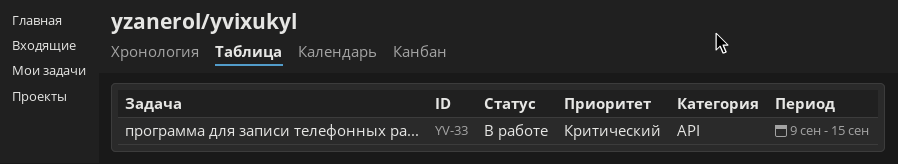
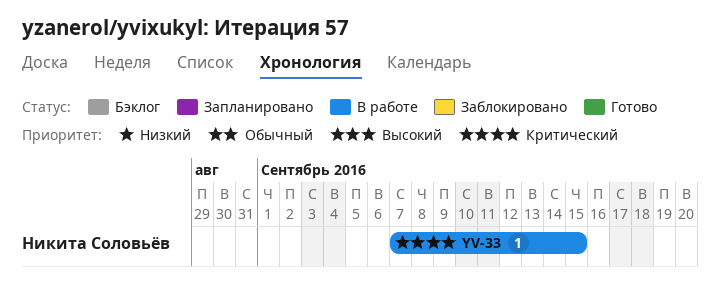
YV-33, start: Sep 9 -> Sep 7

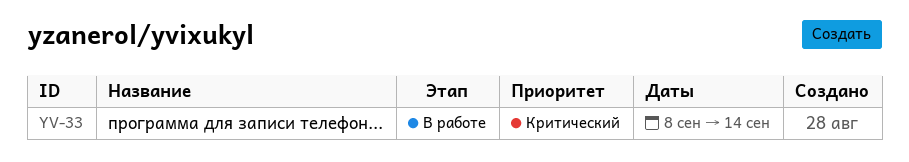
YV-33, start: Sep 7 -> Sep 8
YV-33, due: Sep 15 -> Sep 14

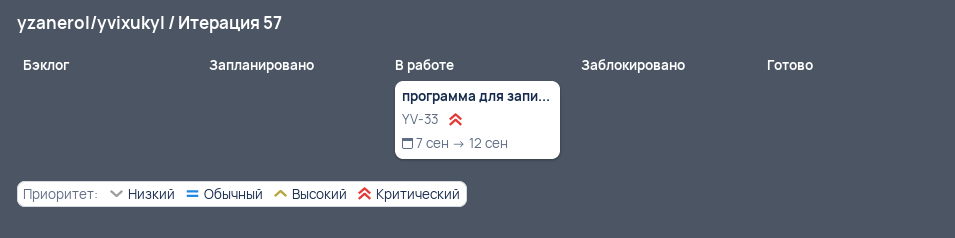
YV-33, start: Sep 8 -> Sep 7
YV-33, due: Sep 14 -> Sep 12

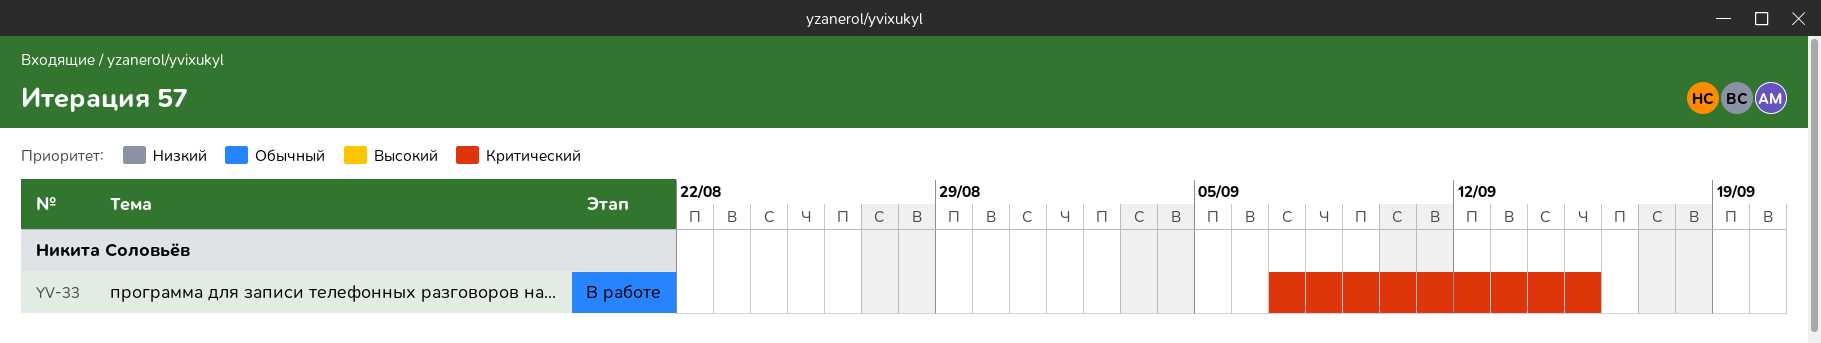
YV-33, due: Sep 12 -> Sep 15

